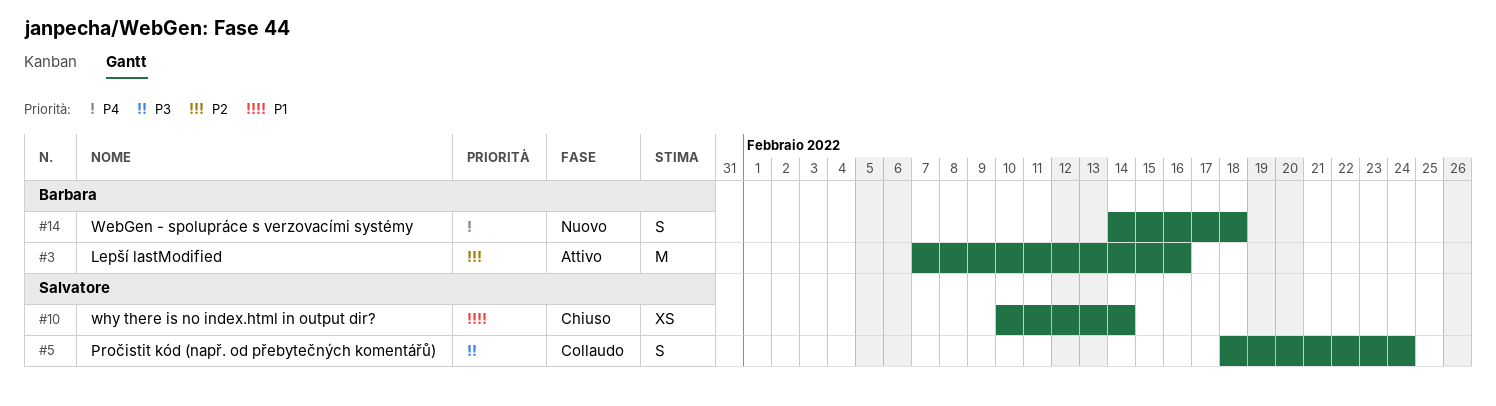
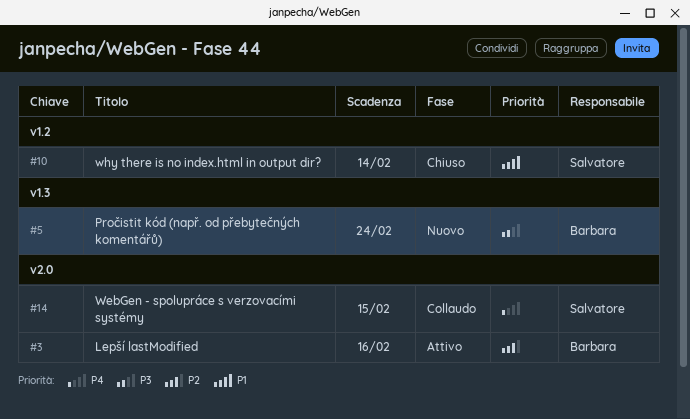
#5, status: Collaudo -> Nuovo
#5, owner: Salvatore -> Barbara
#14, status: Nuovo -> Collaudo
#14, owner: Barbara -> Salvatore
#14, due: Feb 18 -> Feb 15

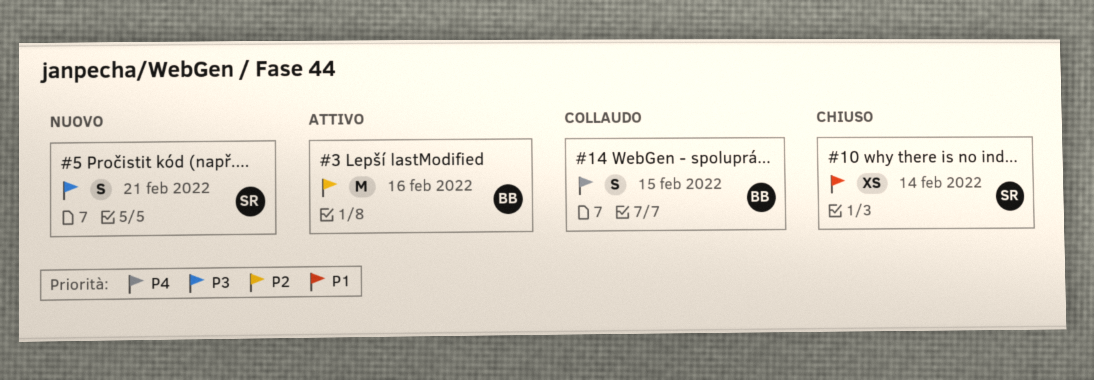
#5, owner: Barbara -> Salvatore
#5, due: Feb 24 -> Feb 21
#14, owner: Salvatore -> Barbara

